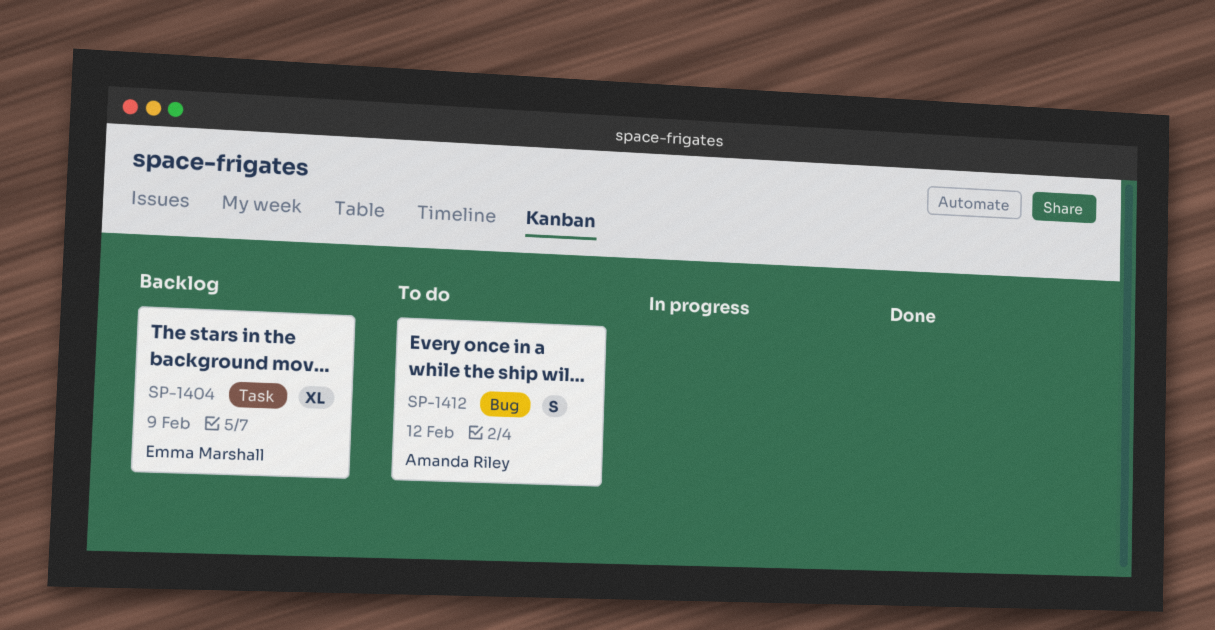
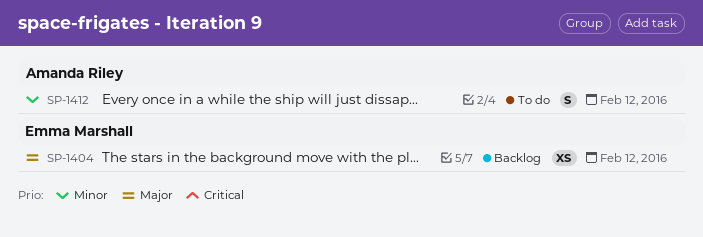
SP-1404, estimate: XL -> XS
SP-1404, due: Feb 9 -> Feb 12

